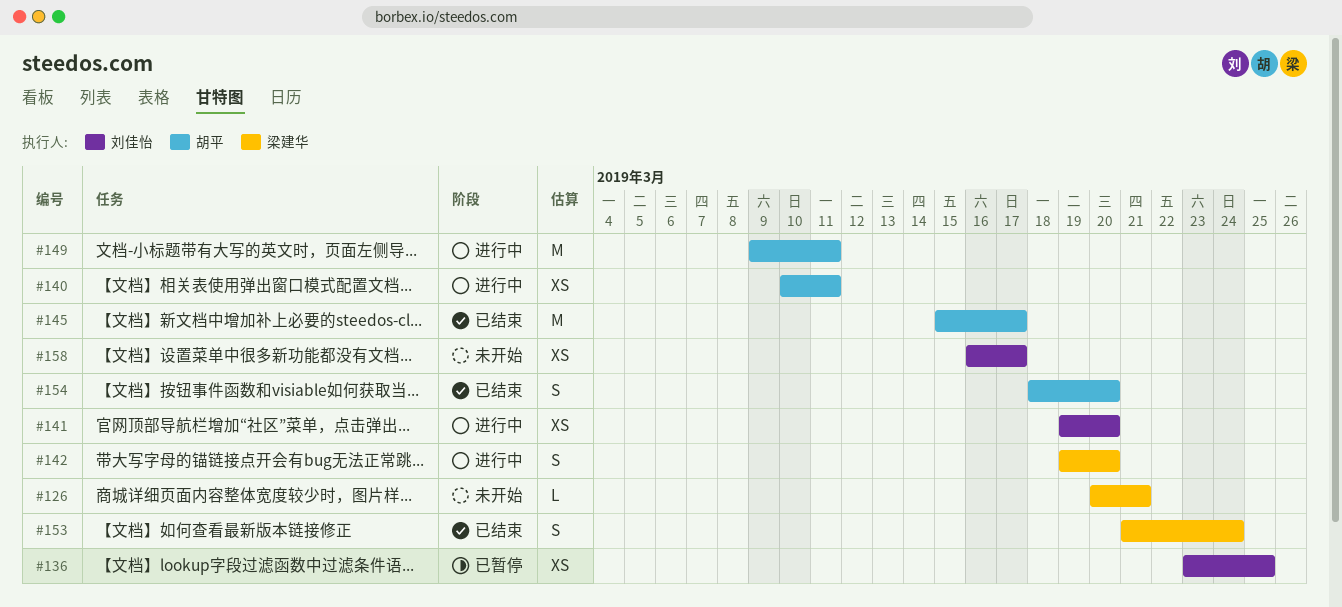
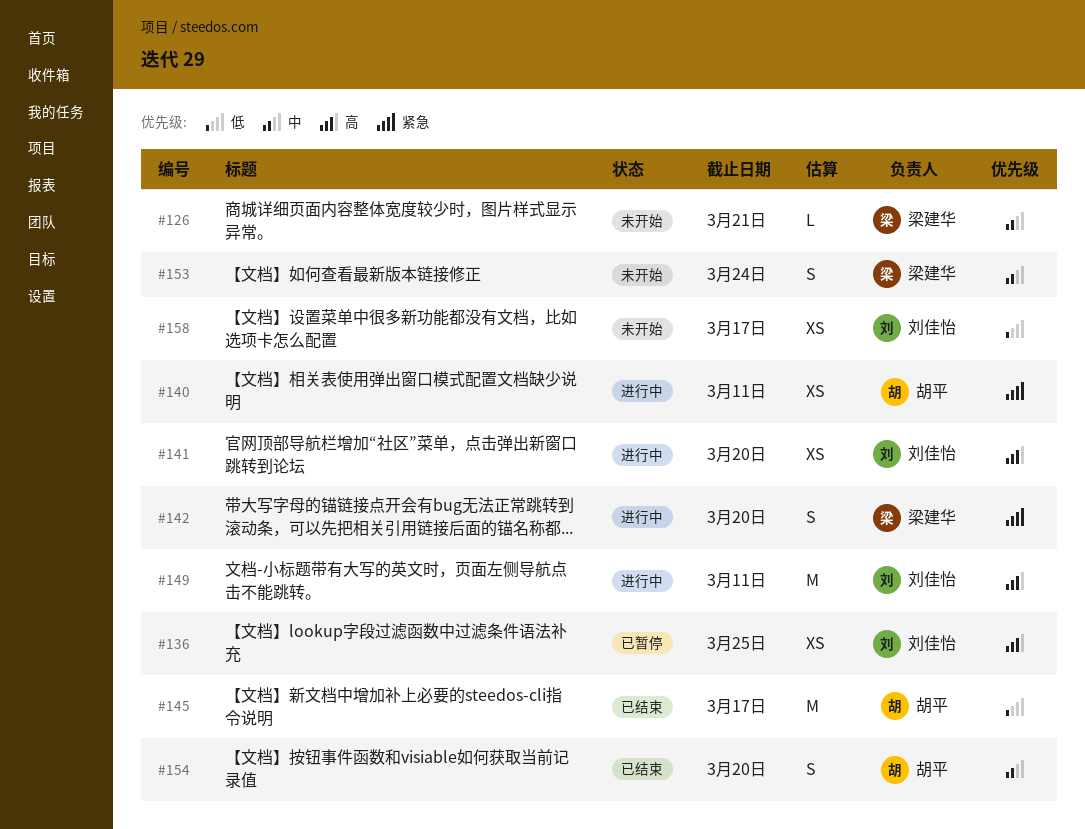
#149, owner: 胡平 -> 刘佳怡
#153, status: 已结束 -> 未开始

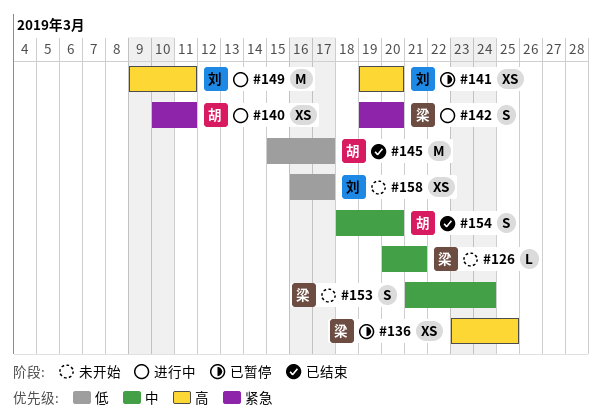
#136, owner: 刘佳怡 -> 梁建华
#141, status: 进行中 -> 已暂停

